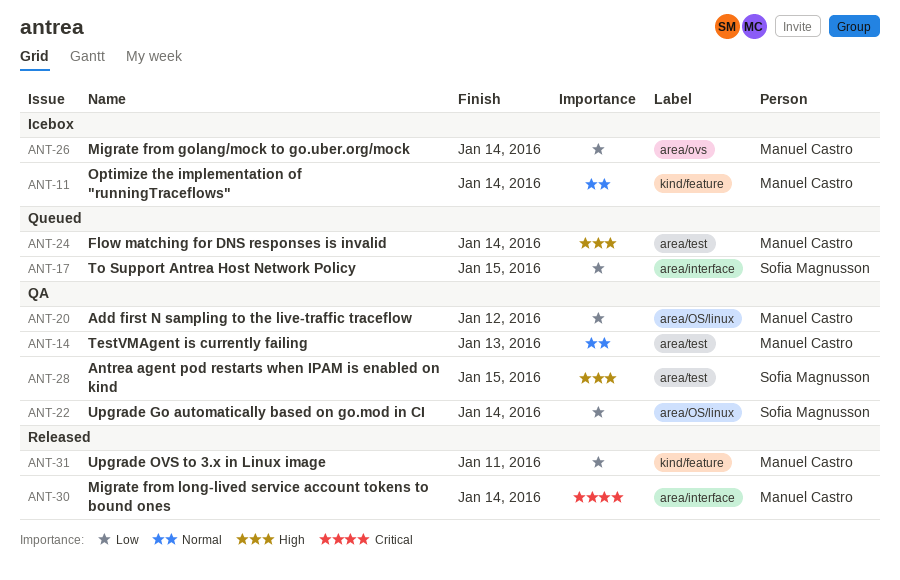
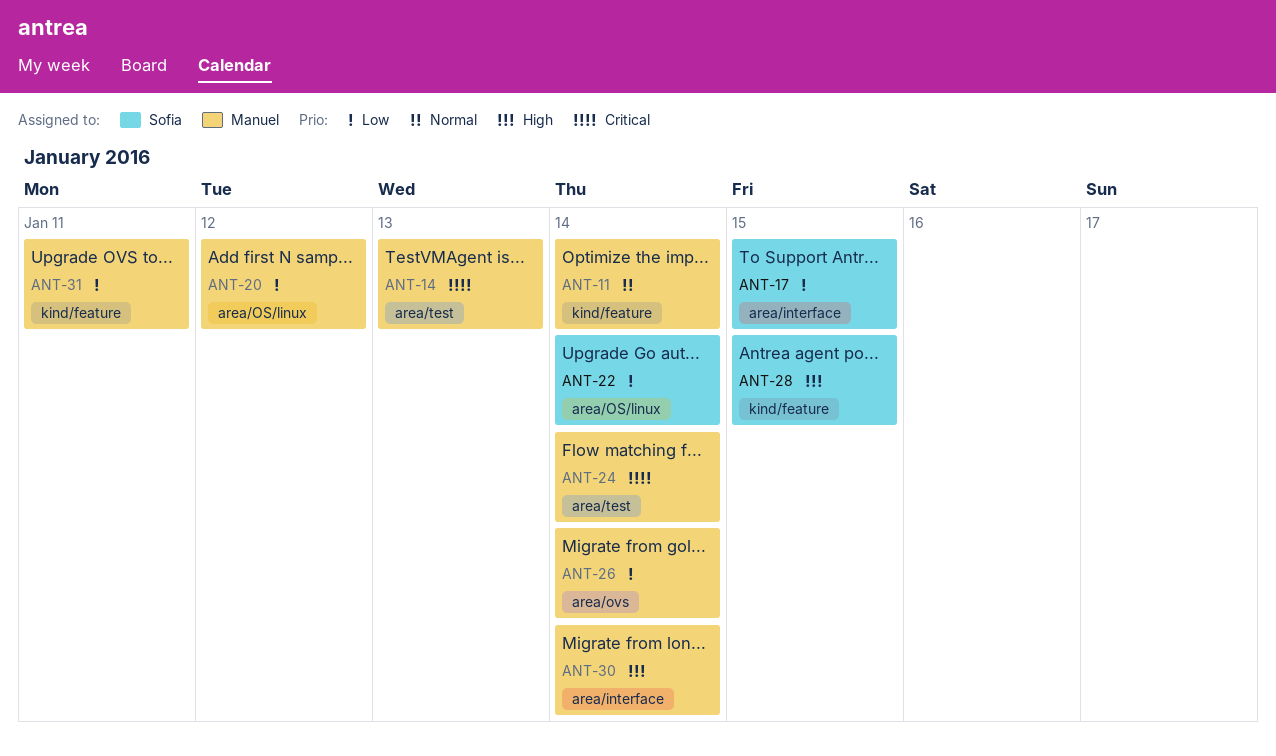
ANT-14, priority: Normal -> Critical
ANT-24, priority: High -> Critical
ANT-28, label: area/test -> kind/feature
ANT-30, priority: Critical -> High

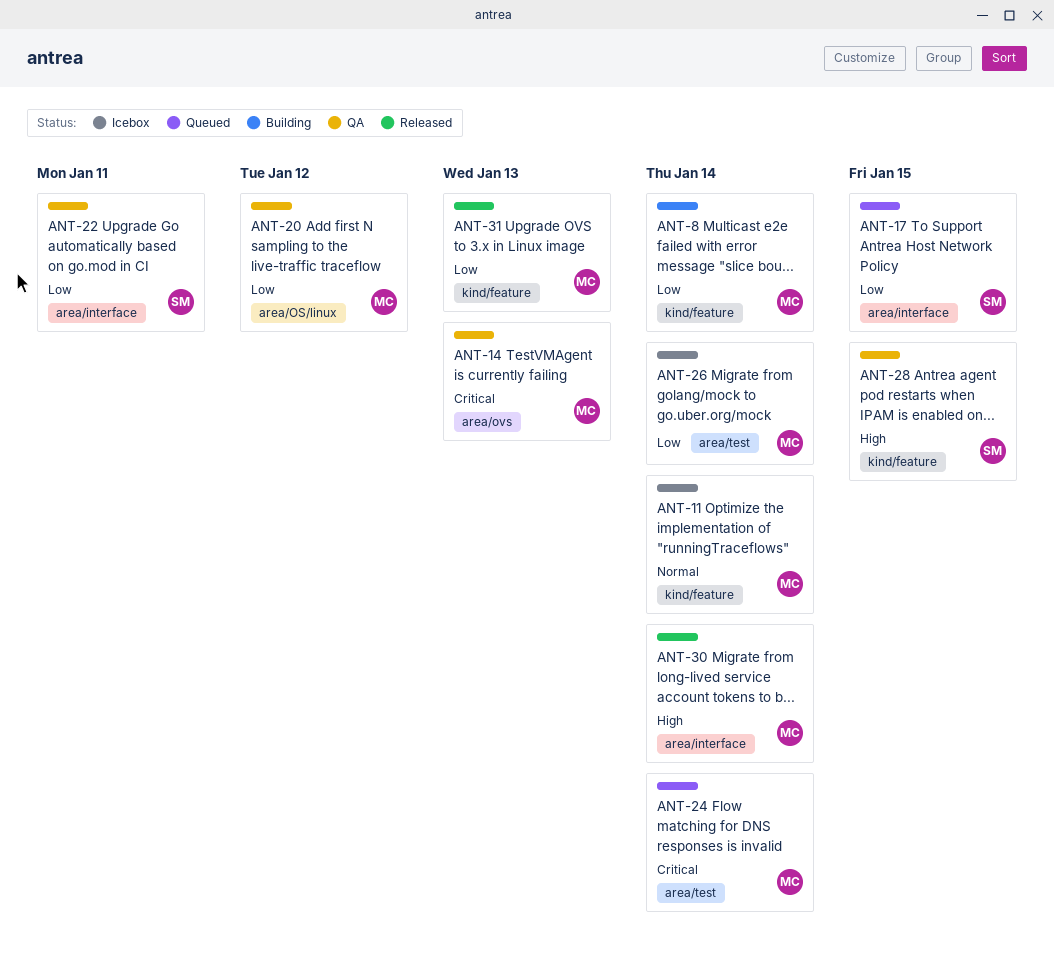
ANT-8: none -> present
ANT-14, label: area/test -> area/ovs
ANT-22, label: area/OS/linux -> area/interface
ANT-22, due: Jan 14 -> Jan 11
ANT-26, label: area/ovs -> area/test
ANT-31, due: Jan 11 -> Jan 13

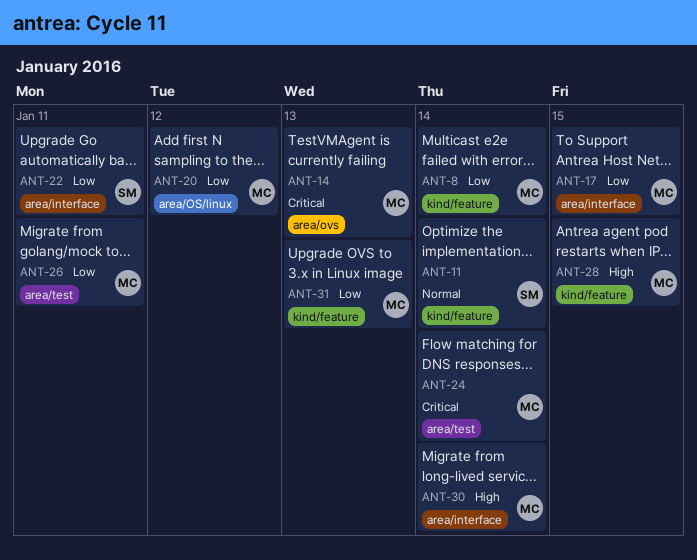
ANT-11, owner: MC -> SM
ANT-17, owner: SM -> MC
ANT-26, due: Jan 14 -> Jan 11
ANT-28, owner: SM -> MC

